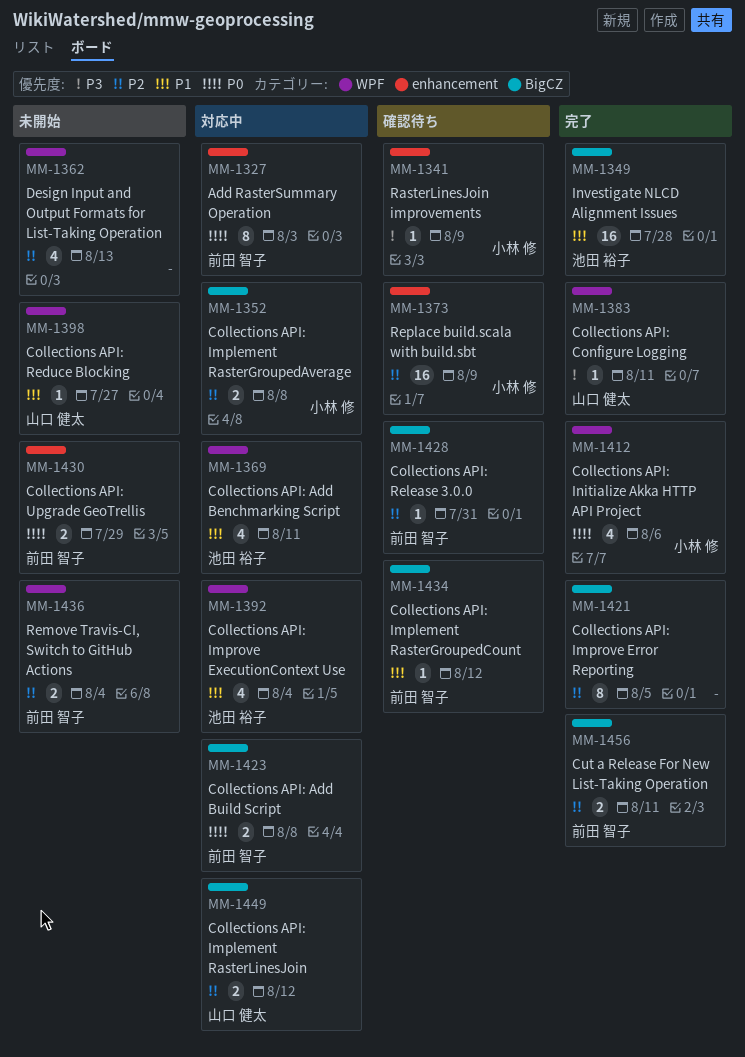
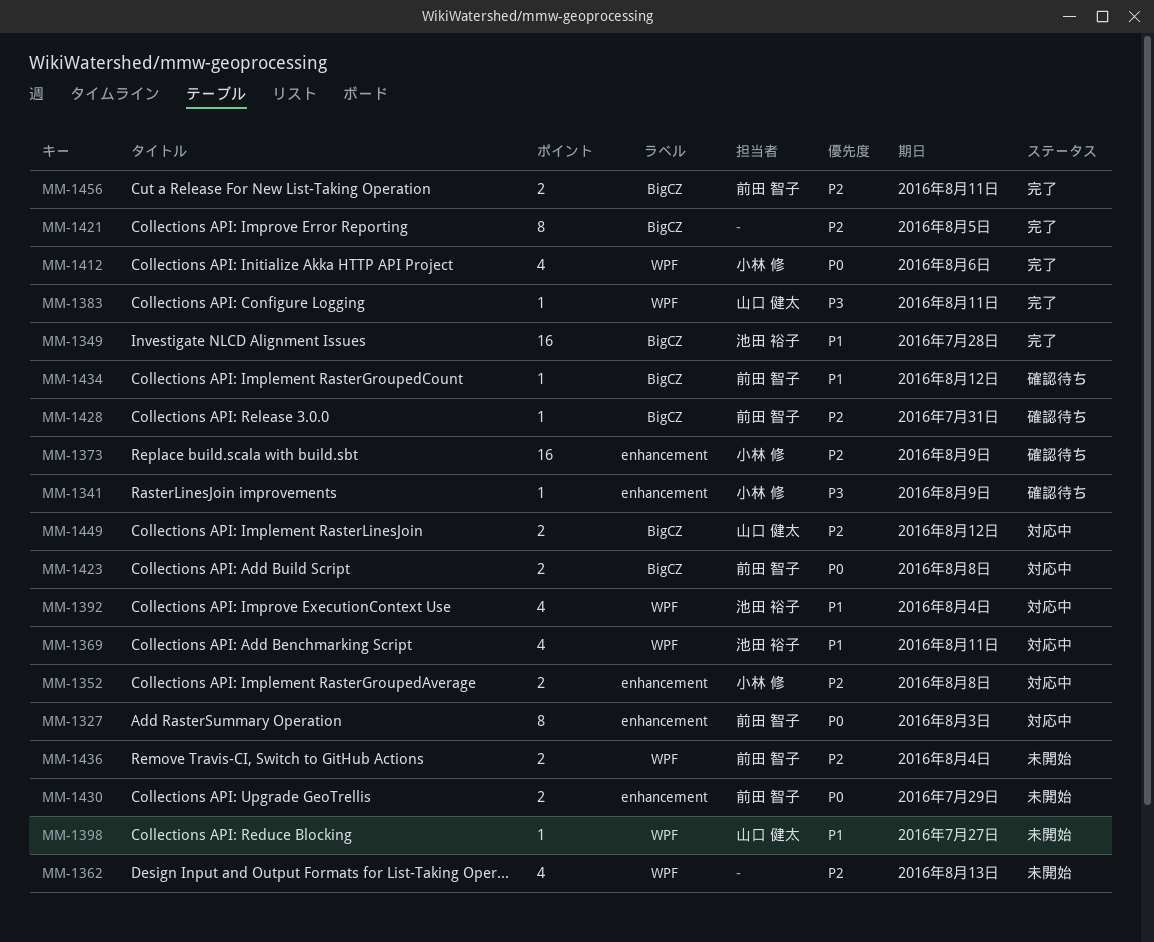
MM-1352, label: BigCZ -> enhancement

